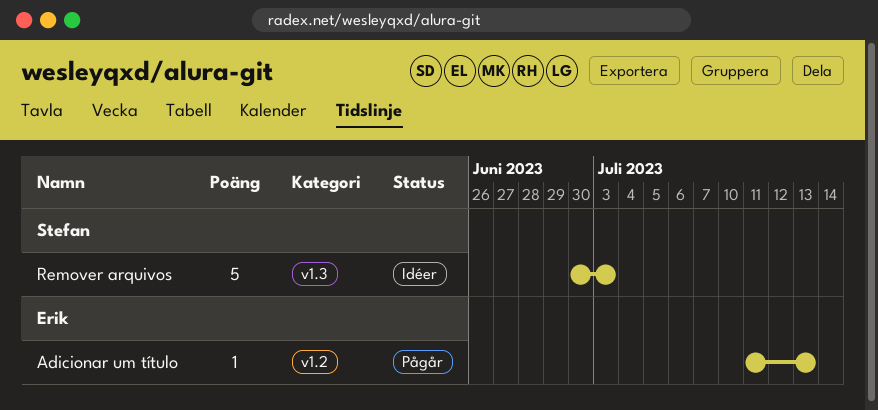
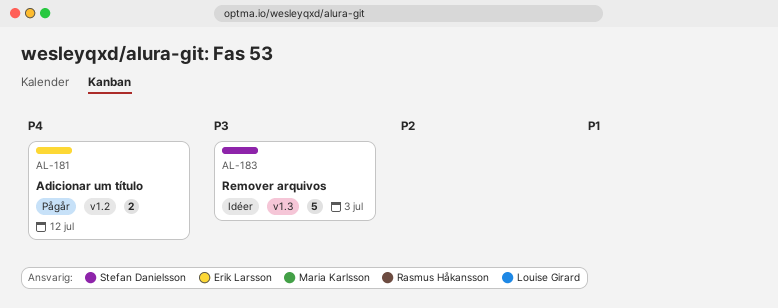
Adicionar um título, estimate: 1 -> 2
Adicionar um título, due: Jul 13 -> Jul 12

